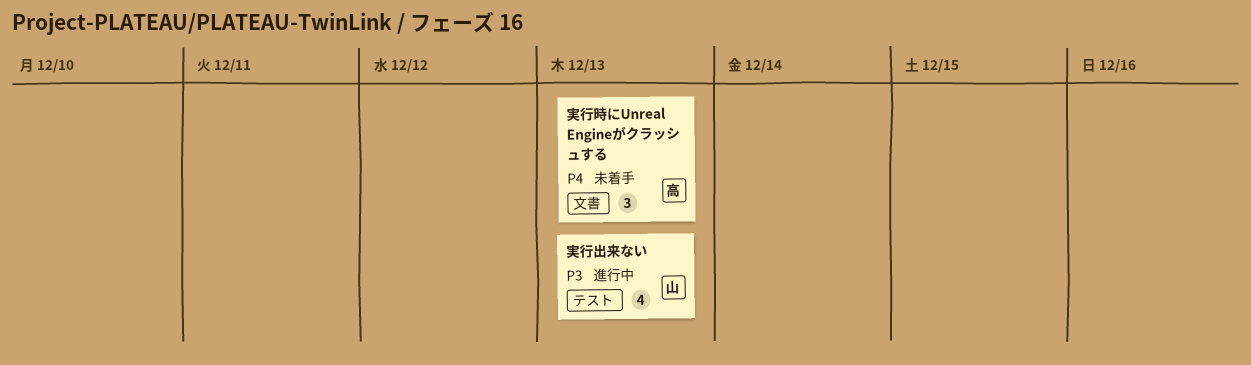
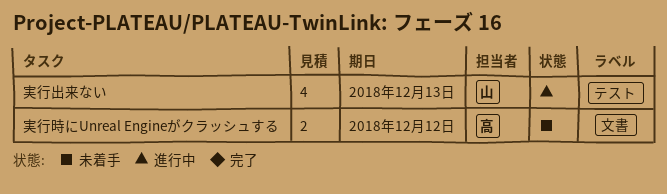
実行時にUnreal Engineがクラッシュする, estimate: 3 -> 2
実行時にUnreal Engineがクラッシュする, due: Dec 13 -> Dec 12

